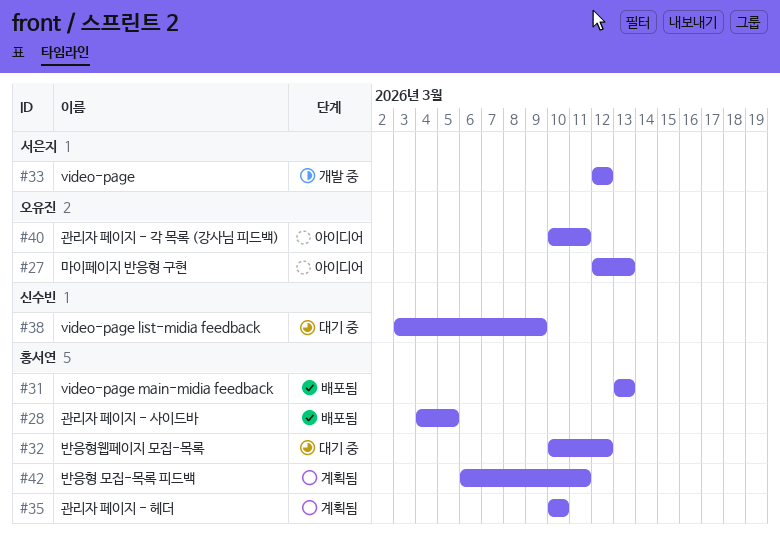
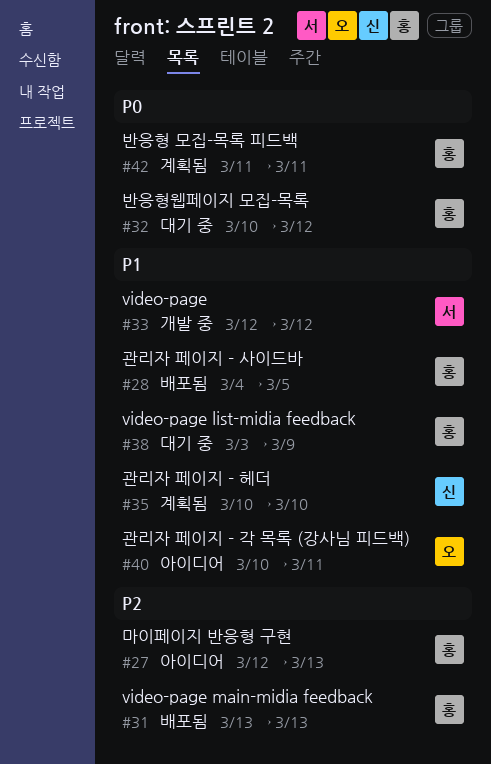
#27, owner: 오유진 -> 홍서연
#35, owner: 홍서연 -> 신수빈
#38, owner: 신수빈 -> 홍서연
#42, start: Mar 6 -> Mar 11

